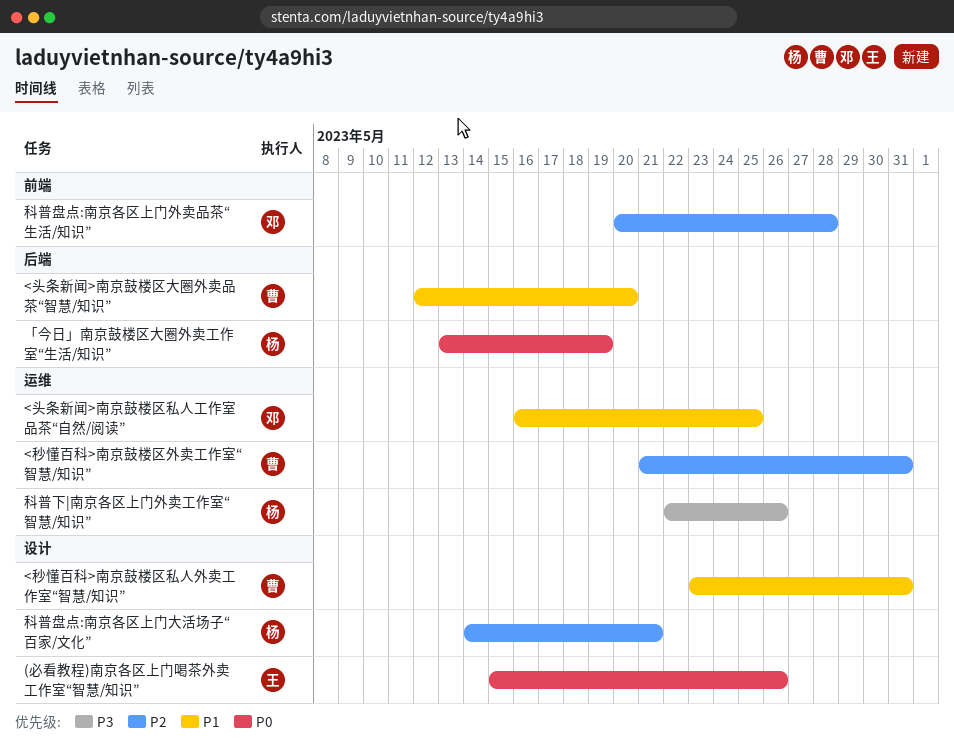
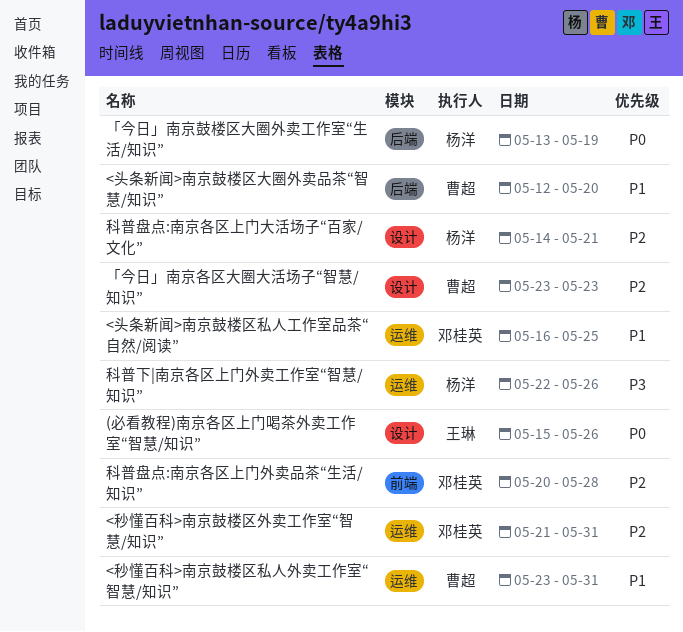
<秒懂百科>南京鼓楼区外卖工作室“智慧/知识”, owner: 曹超 -> 邓桂英
<秒懂百科>南京鼓楼区私人外卖工作室“智慧/知识”, label: 设计 -> 运维
「今日」南京各区大圈大活场子“智慧/知识”: none -> present

